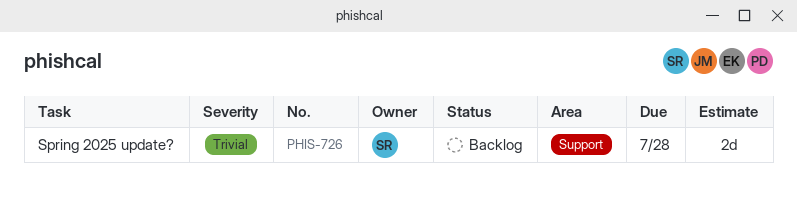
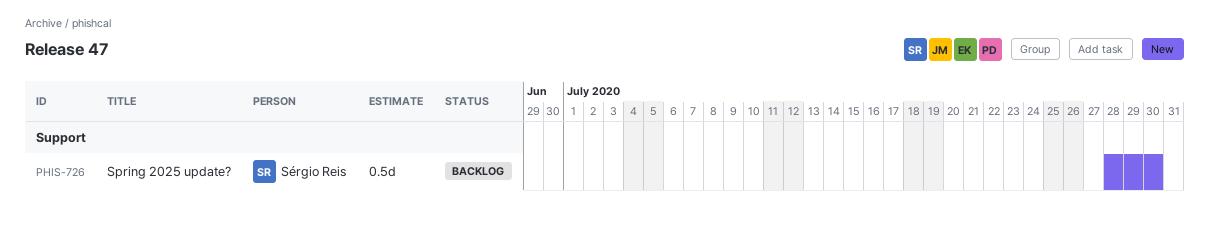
PHIS-726, estimate: 2d -> 0.5d
PHIS-726, due: Jul 28 -> Jul 30

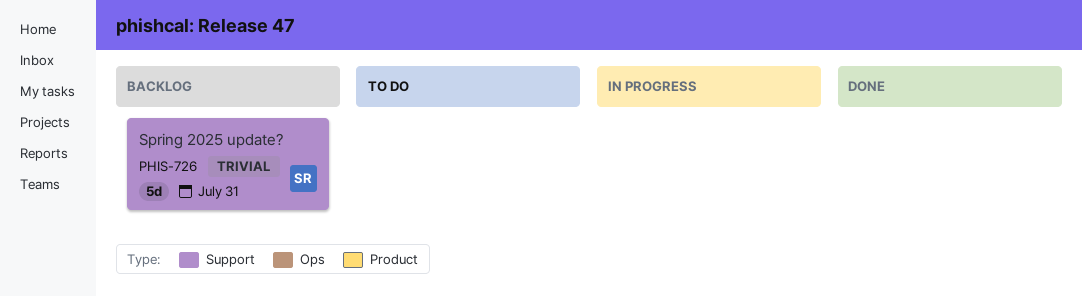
PHIS-726, estimate: 0.5d -> 5d
PHIS-726, due: Jul 30 -> Jul 31

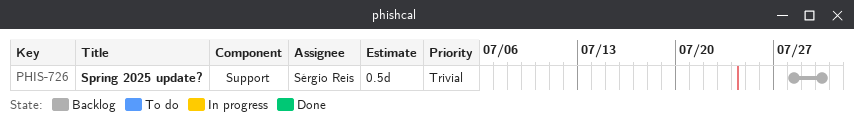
PHIS-726, estimate: 5d -> 0.5d
PHIS-726, due: Jul 31 -> Jul 30

